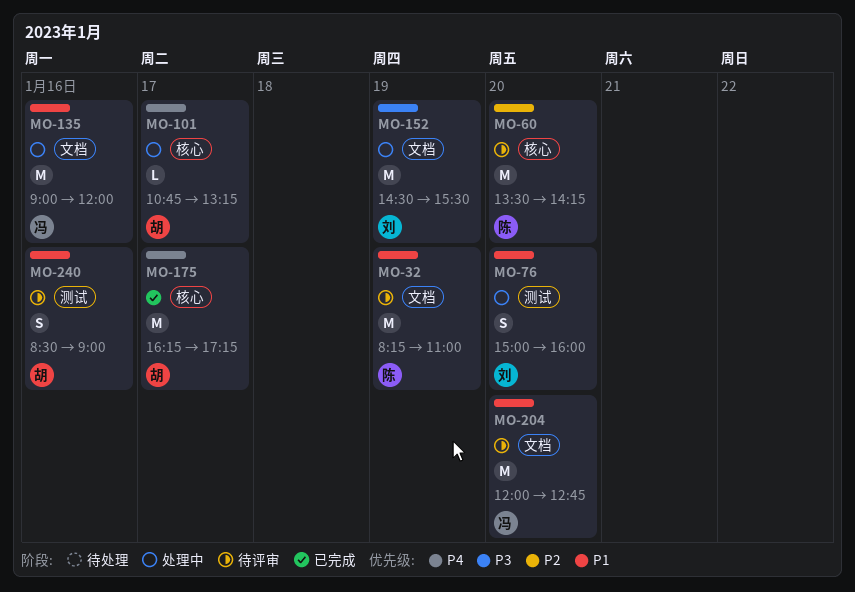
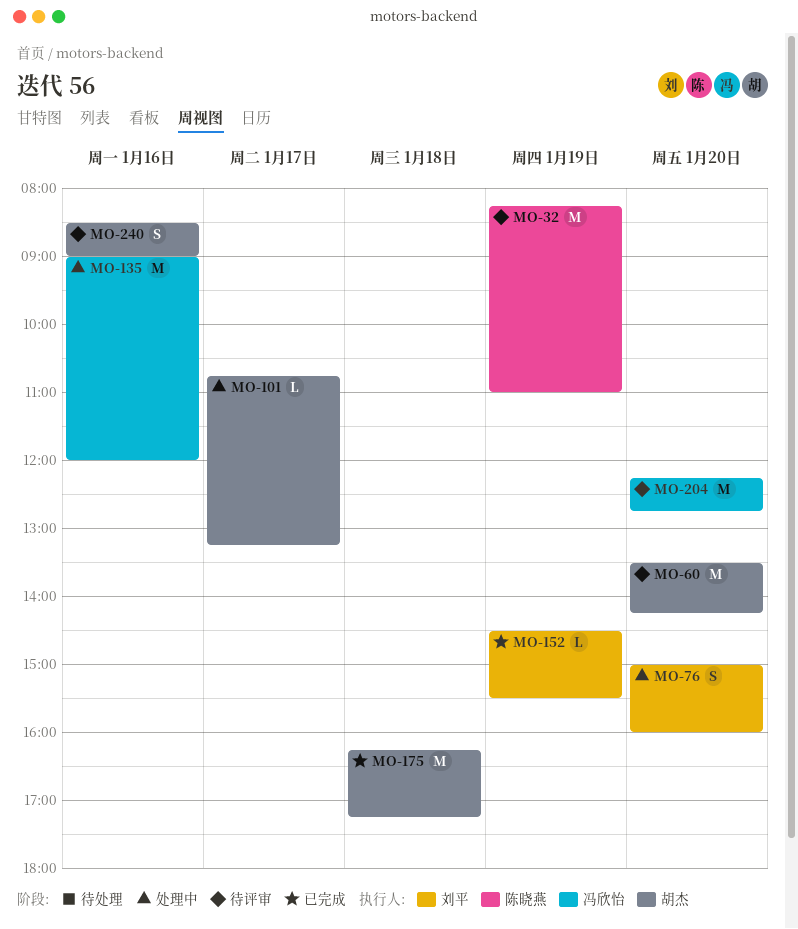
MO-60, owner: 陈晓燕 -> 胡杰
MO-152, status: 处理中 -> 已完成
MO-152, estimate: M -> L
MO-175, day: Jan 17 -> Jan 18
MO-204, begins: 12:00 -> 12:15

